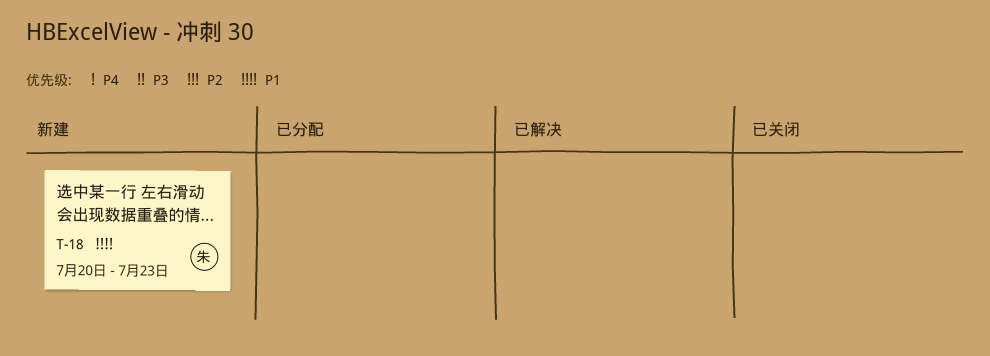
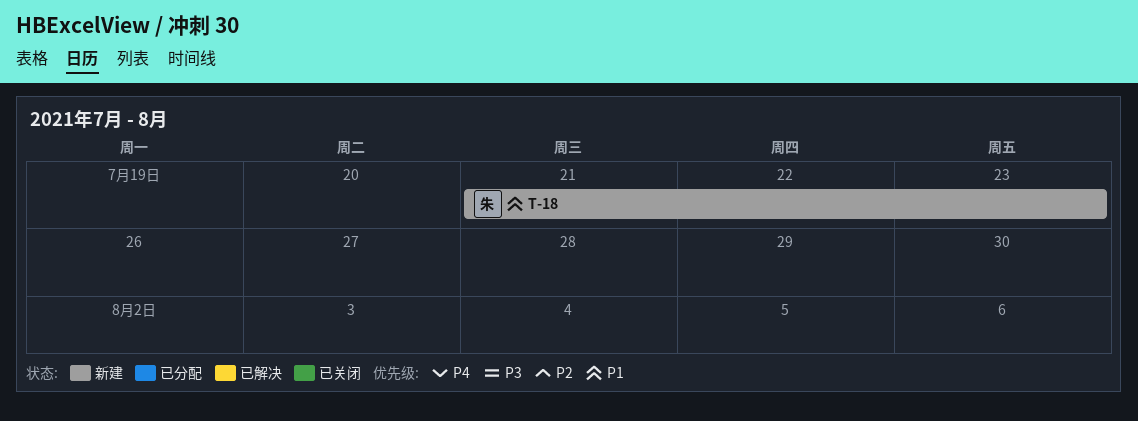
T-18, start: Jul 20 -> Jul 21

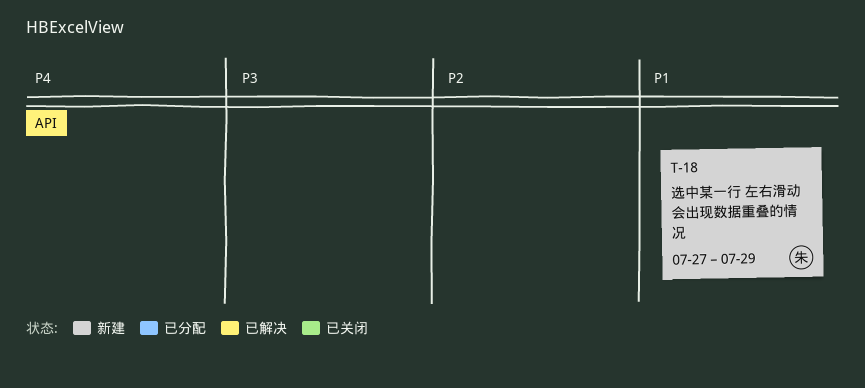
T-18, start: Jul 21 -> Jul 27
T-18, due: Jul 23 -> Jul 29

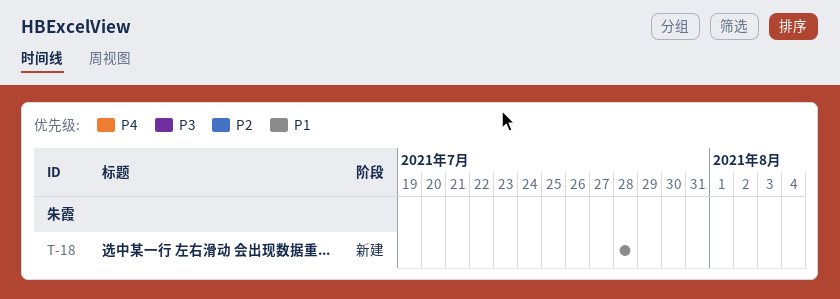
T-18, start: Jul 27 -> Jul 28
T-18, due: Jul 29 -> Jul 28

